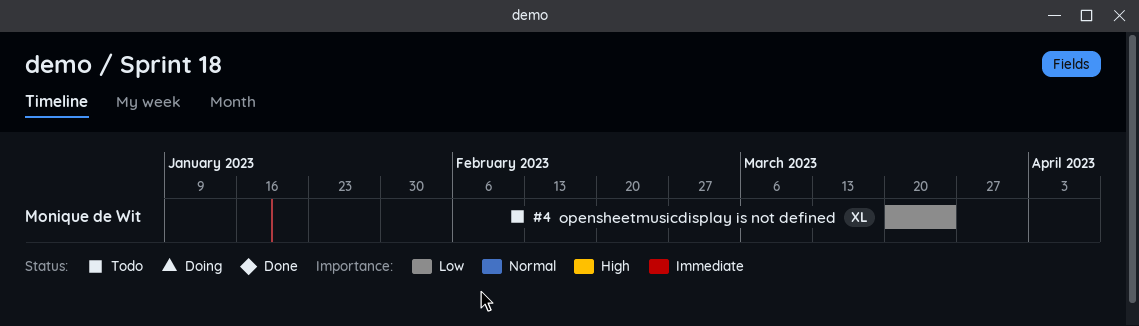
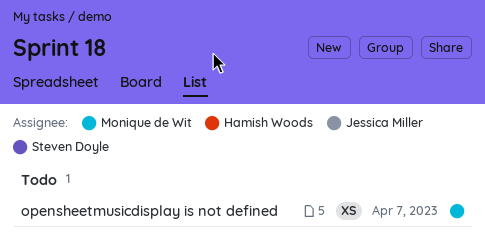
opensheetmusicdisplay is not defined, estimate: XL -> XS
opensheetmusicdisplay is not defined, due: Mar 24 -> Apr 7

